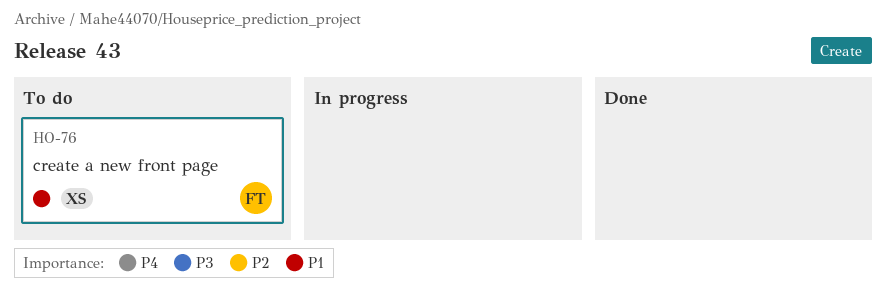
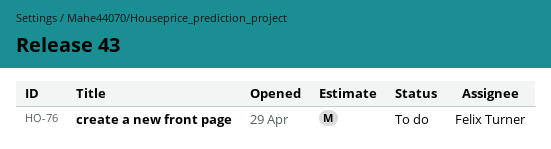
HO-76, estimate: XS -> M

